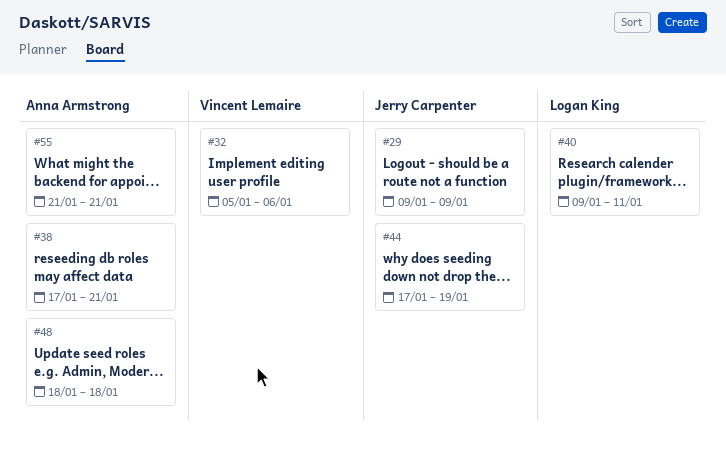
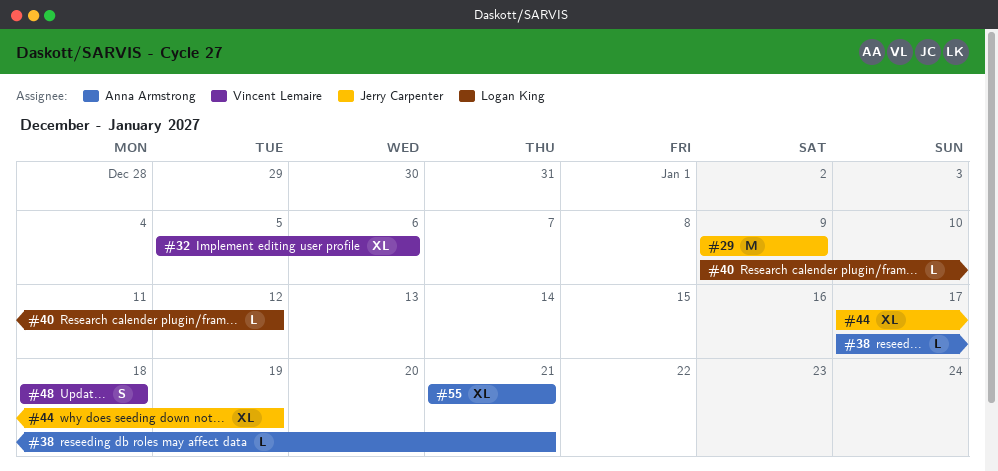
#40, due: Jan 11 -> Jan 12
#48, owner: Anna Armstrong -> Vincent Lemaire

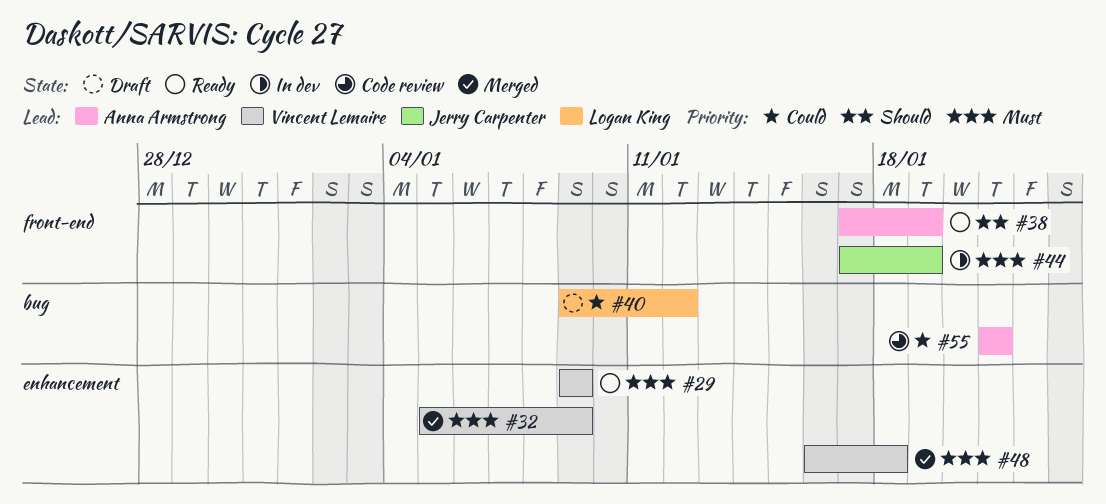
#29, owner: Jerry Carpenter -> Vincent Lemaire
#32, due: Jan 6 -> Jan 9
#38, due: Jan 21 -> Jan 19
#48, start: Jan 18 -> Jan 16

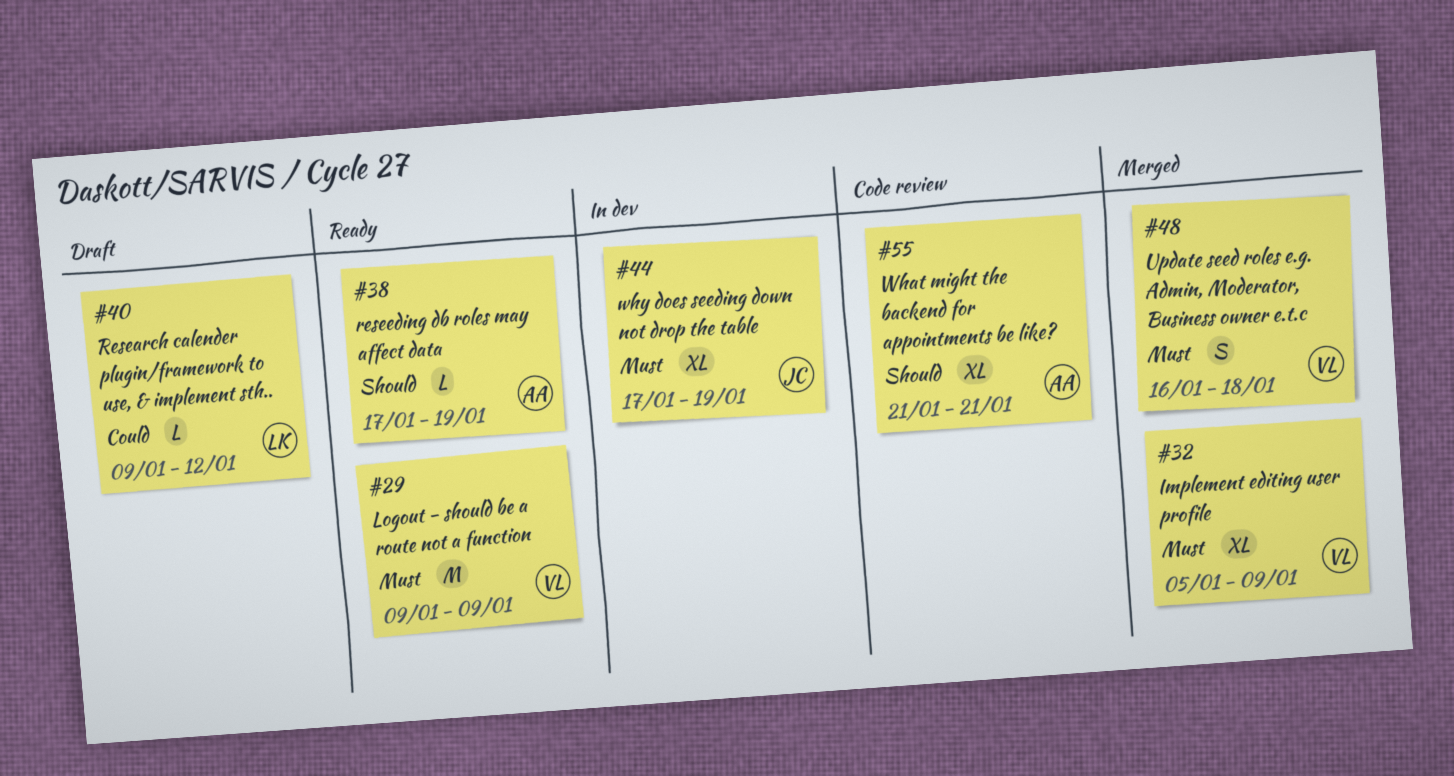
#55, priority: Could -> Should

